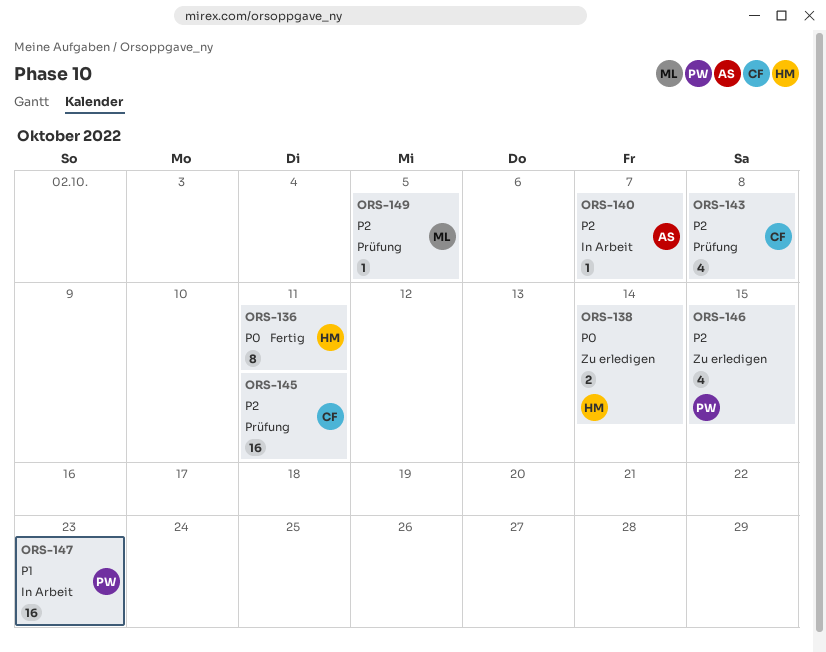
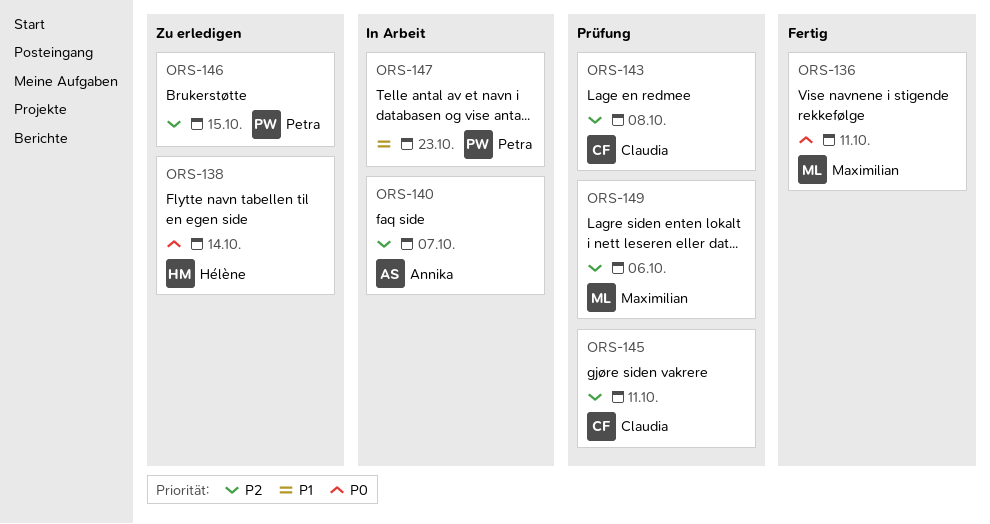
ORS-136, owner: Hélène -> Maximilian
ORS-149, due: Oct 5 -> Oct 6

